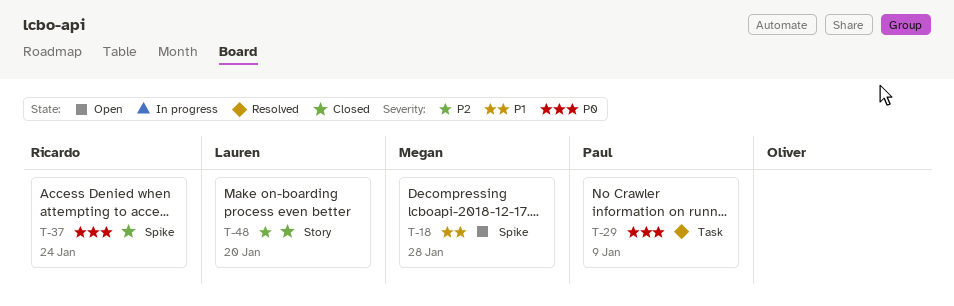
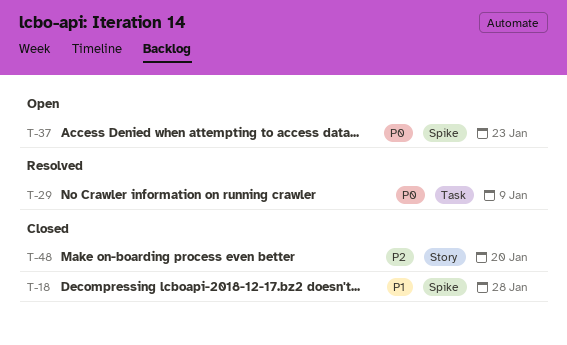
T-18, status: Open -> Closed
T-37, status: Closed -> Open
T-37, due: Jan 24 -> Jan 23

